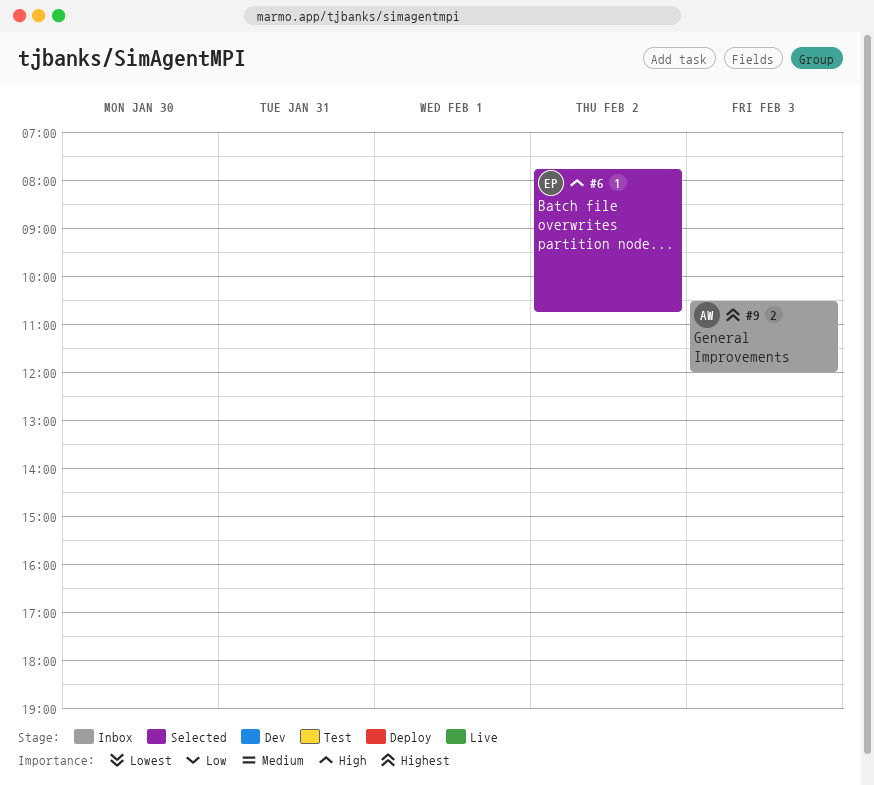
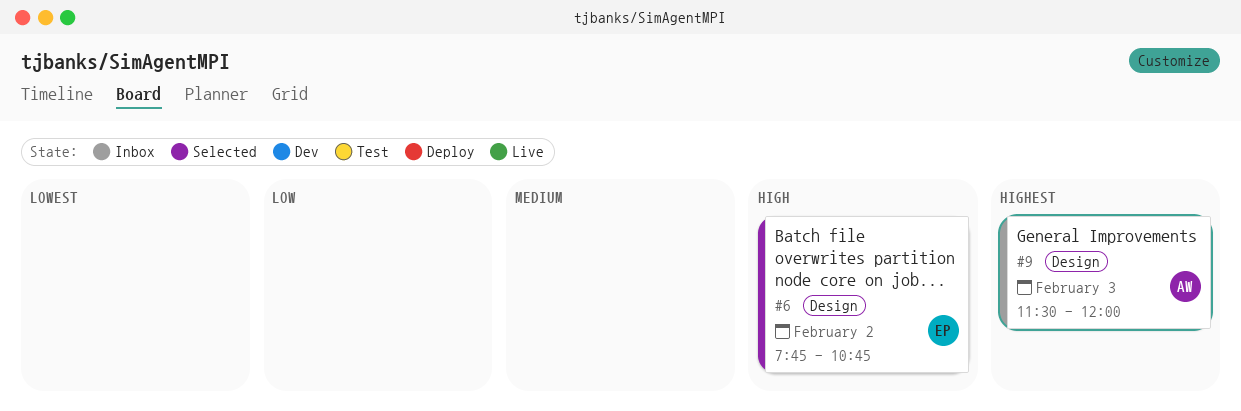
#9, begins: 10:30 -> 11:30

